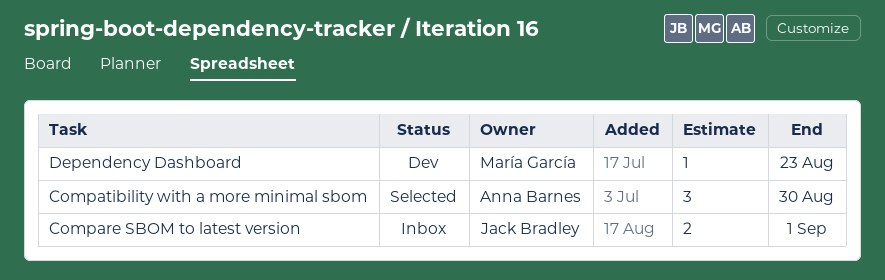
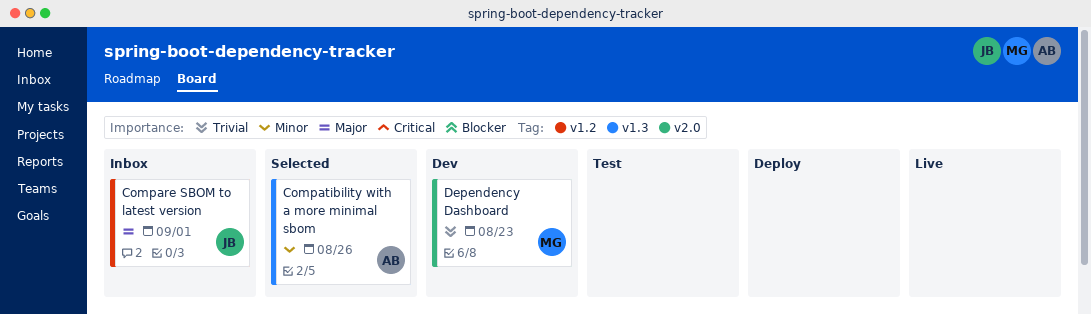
Compatibility with a more minimal sbom, due: Aug 30 -> Aug 26

